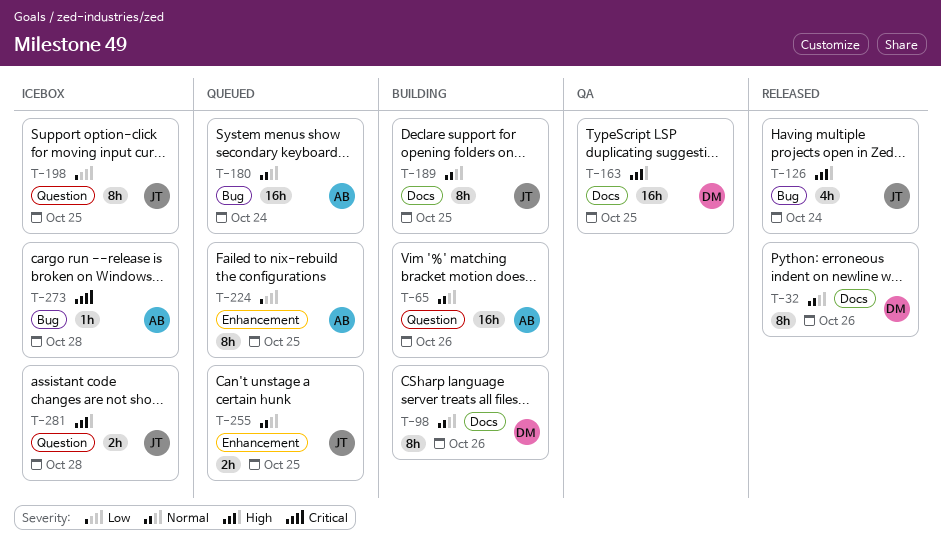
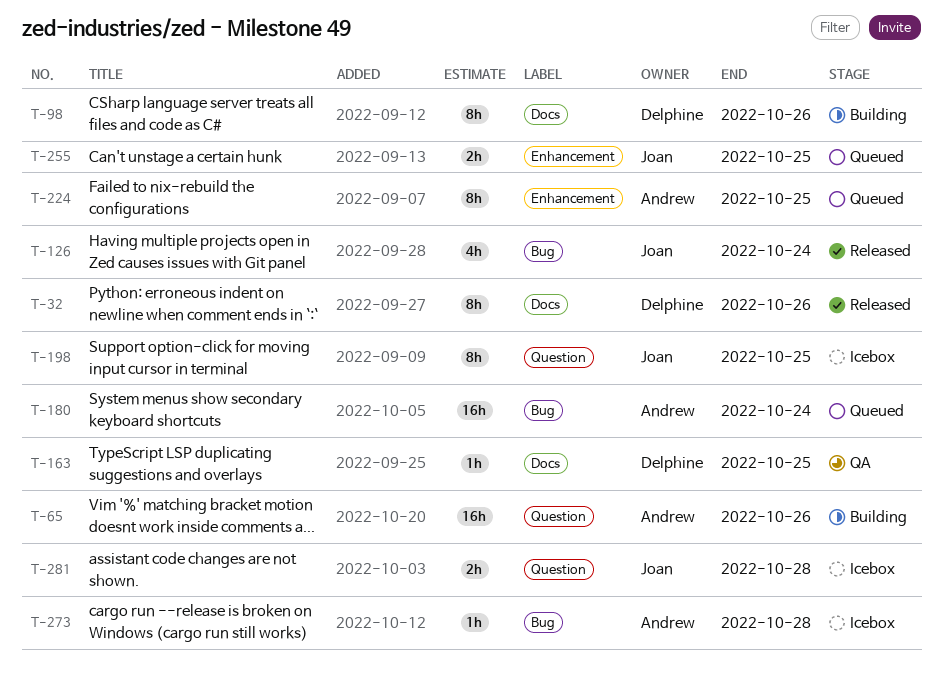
T-163, estimate: 16h -> 1h
T-189: present -> none

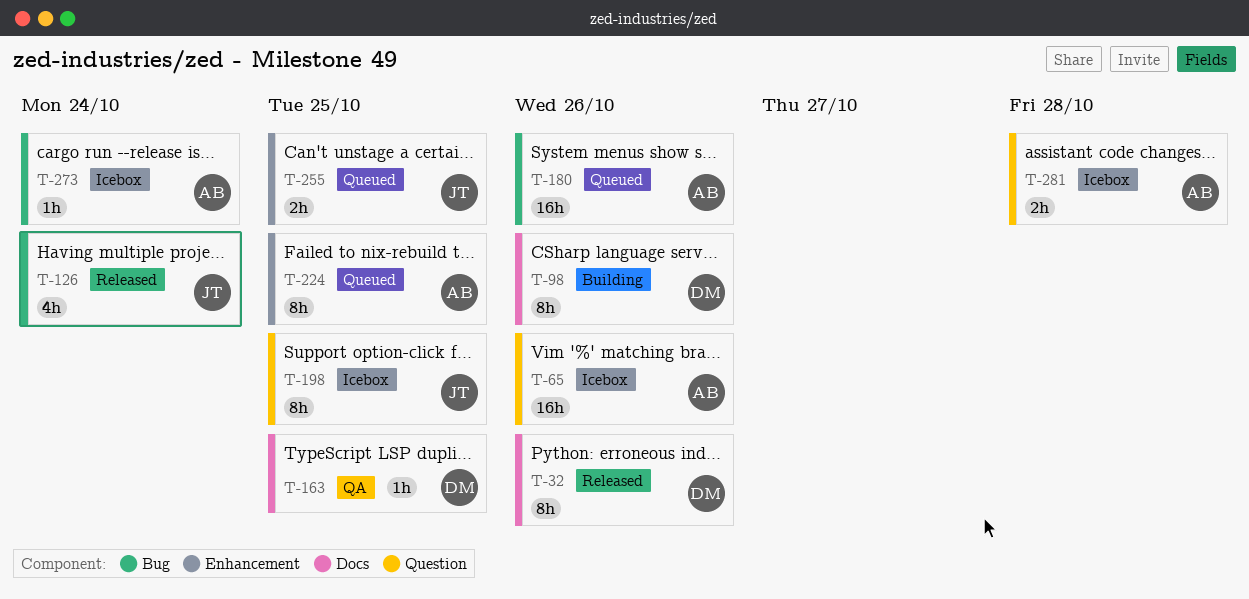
T-65, status: Building -> Icebox
T-180, due: Oct 24 -> Oct 26
T-273, due: Oct 28 -> Oct 24
T-281, owner: Joan -> Andrew

